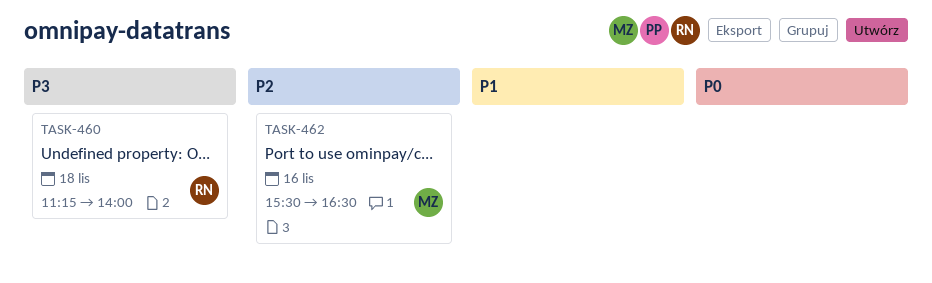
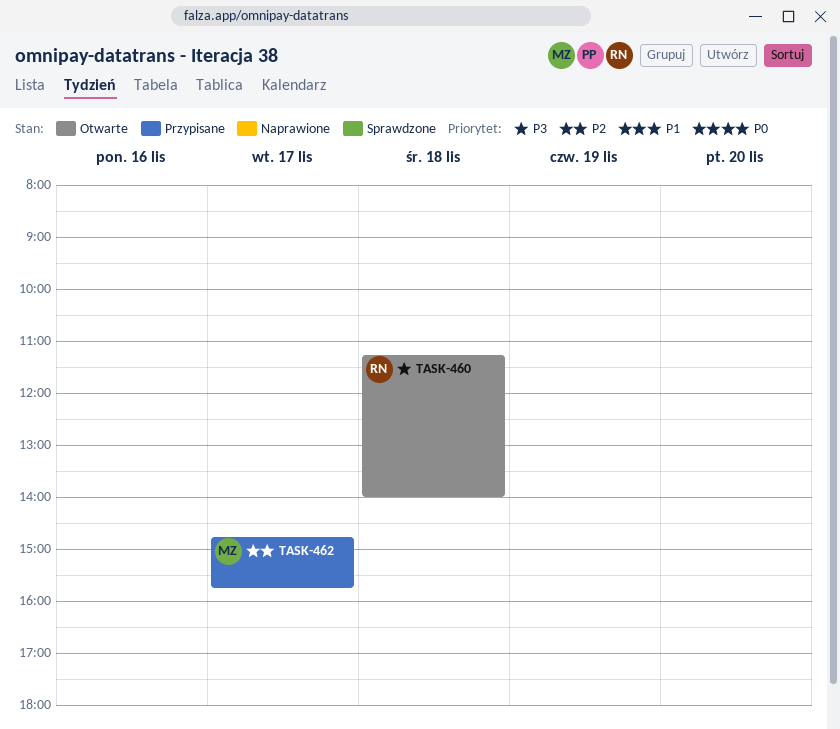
TASK-462, day: Nov 16 -> Nov 17
TASK-462, begins: 15:30 -> 14:45
TASK-462, ends: 16:30 -> 15:45

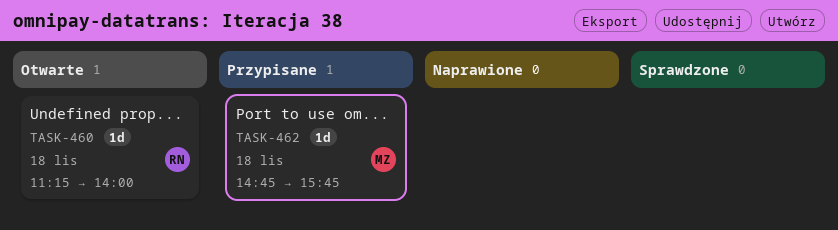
TASK-462, day: Nov 17 -> Nov 18

